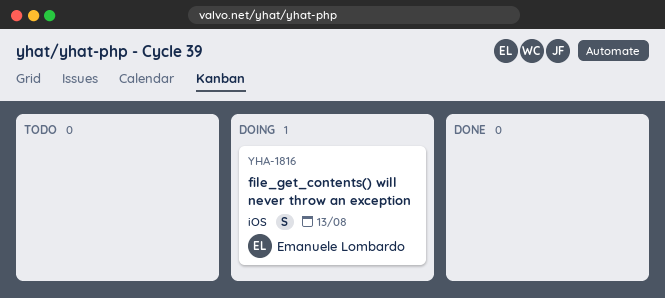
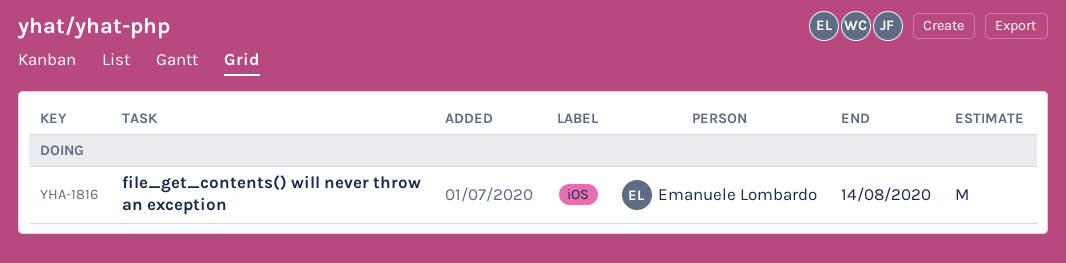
YHA-1816, estimate: S -> M
YHA-1816, due: Aug 13 -> Aug 14

